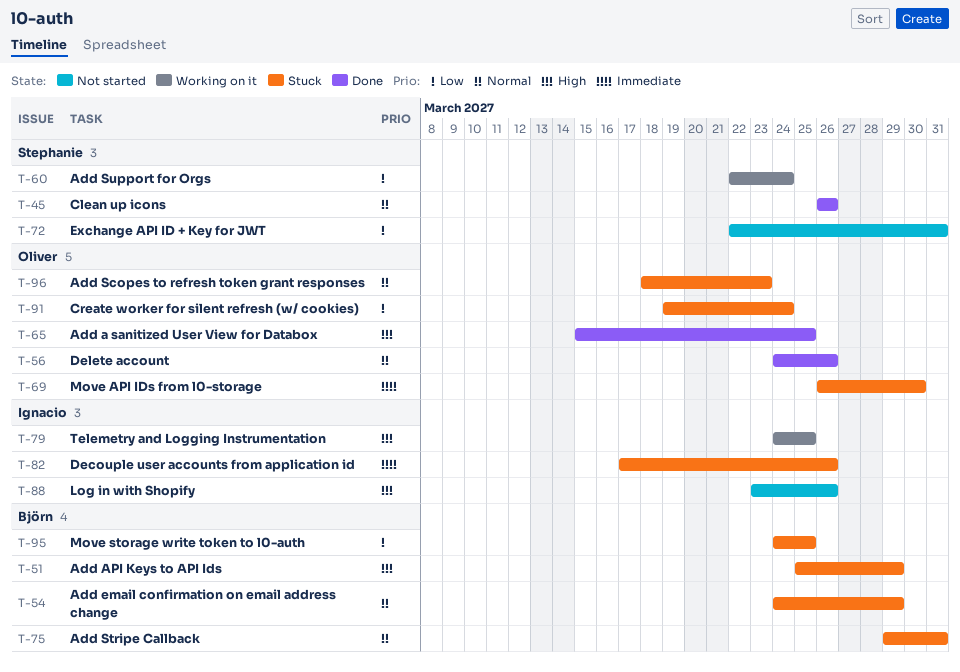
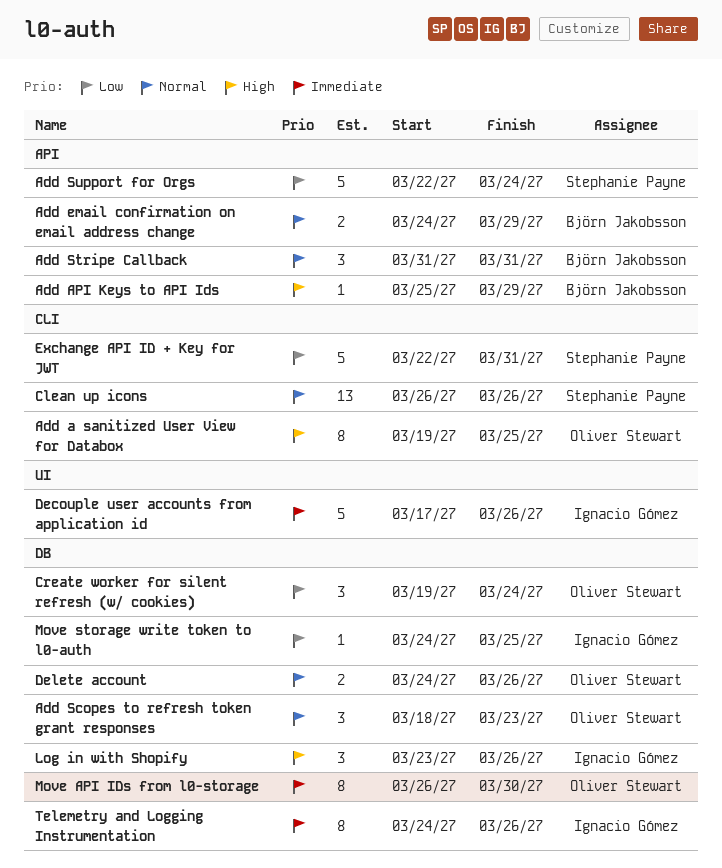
Add a sanitized User View for Databox, start: Mar 15 -> Mar 19
Add Stripe Callback, start: Mar 29 -> Mar 31
Move storage write token to l0-auth, owner: Björn Jakobsson -> Ignacio Gómez
Telemetry and Logging Instrumentation, priority: High -> Immediate
Telemetry and Logging Instrumentation, due: Mar 25 -> Mar 26

